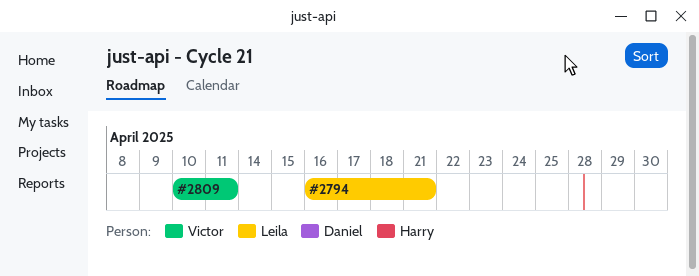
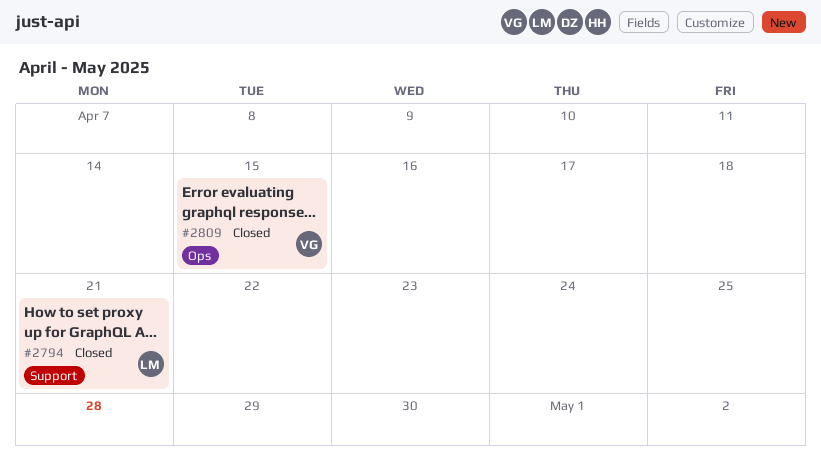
#2809, due: Apr 11 -> Apr 15

